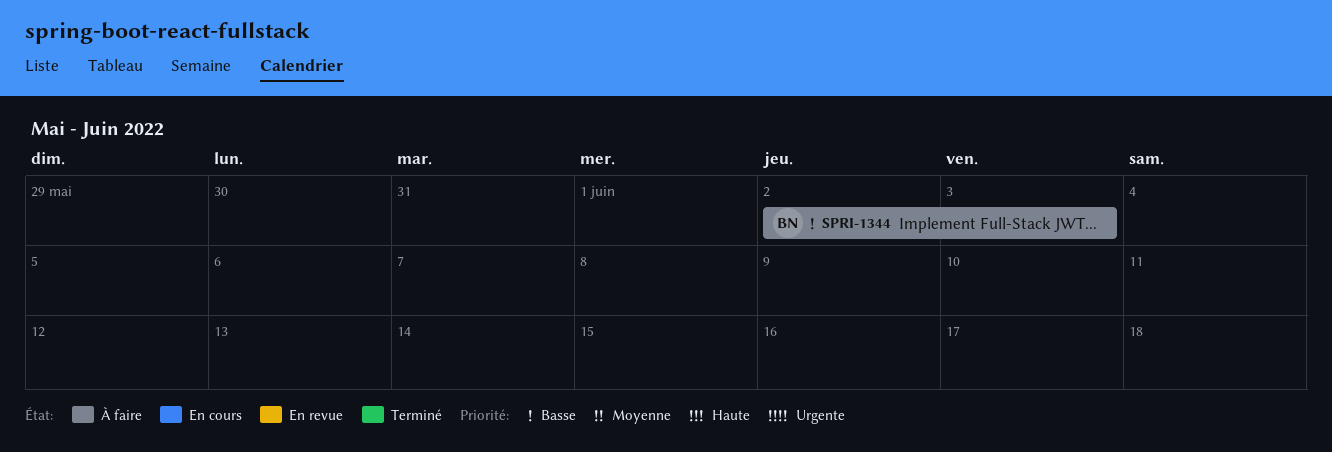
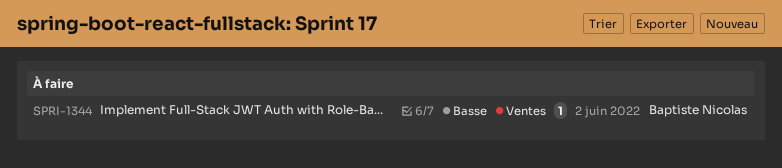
SPRI-1344, due: Jun 3 -> Jun 2

